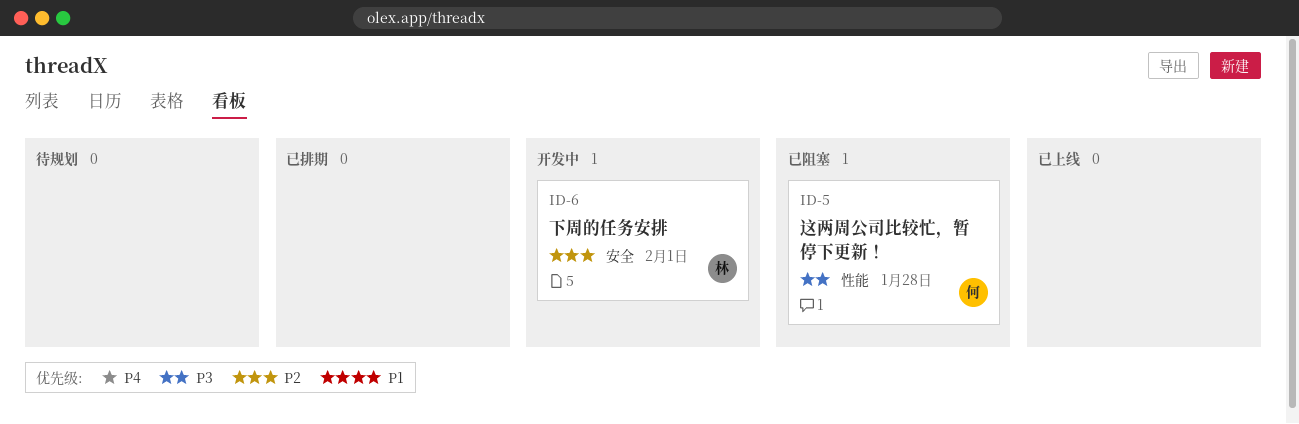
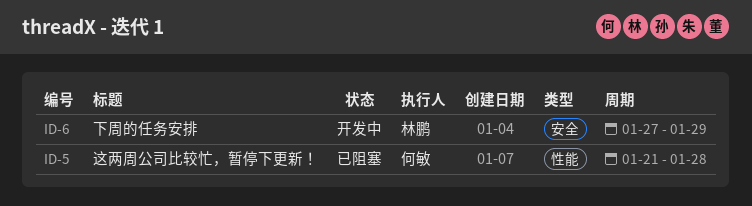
ID-6, due: Feb 1 -> Jan 29

